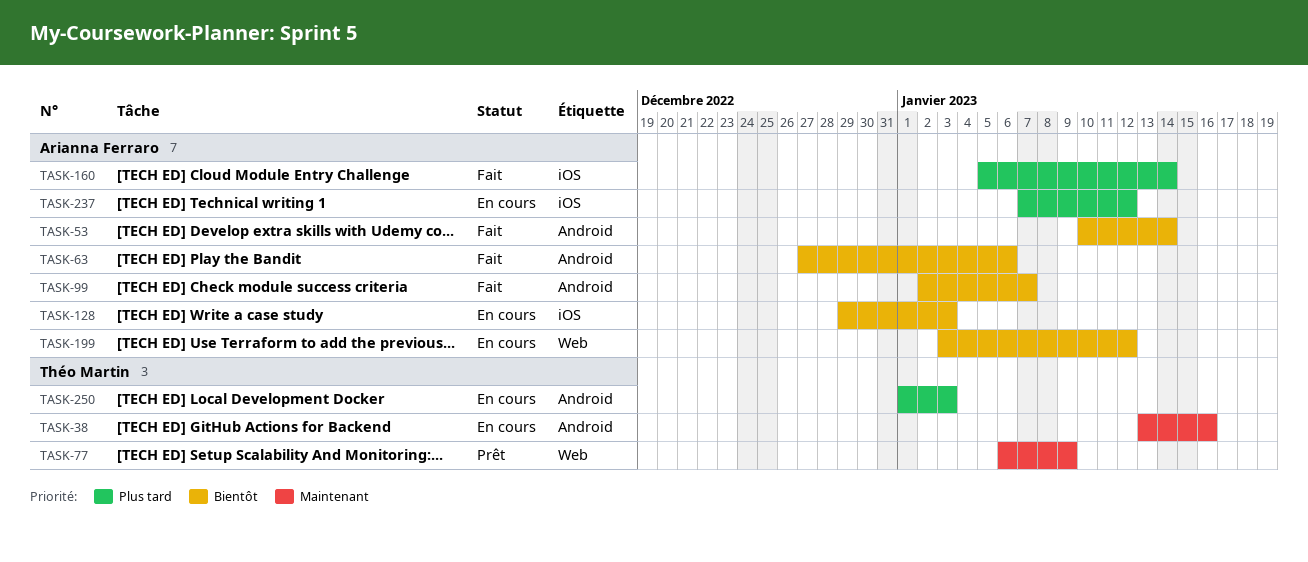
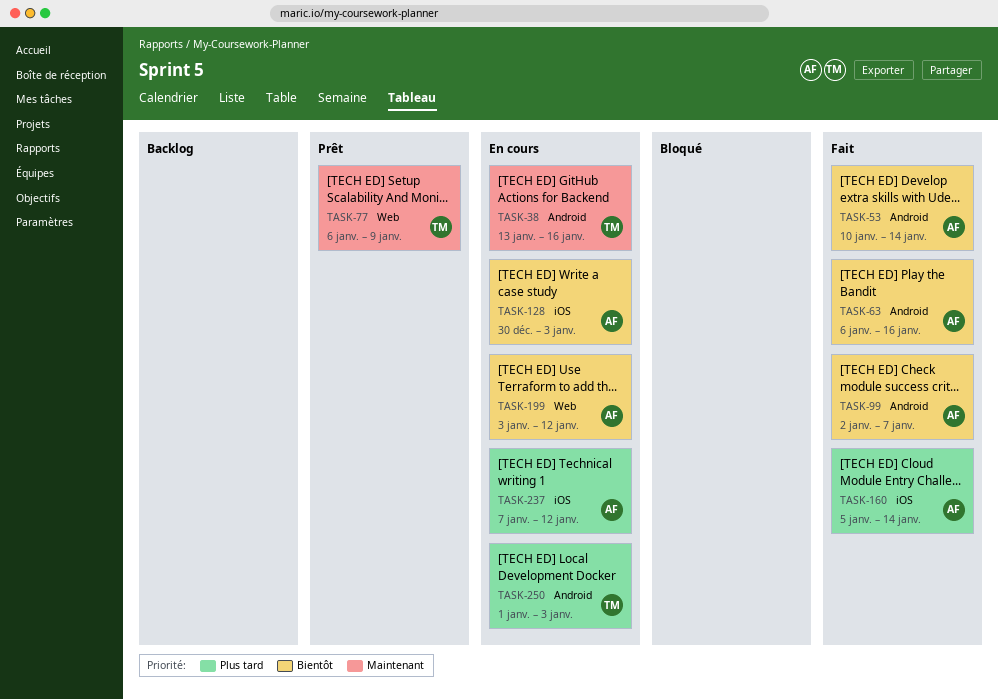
TASK-63, start: Dec 27 -> Jan 6
TASK-63, due: Jan 6 -> Jan 16
TASK-128, start: Dec 29 -> Dec 30

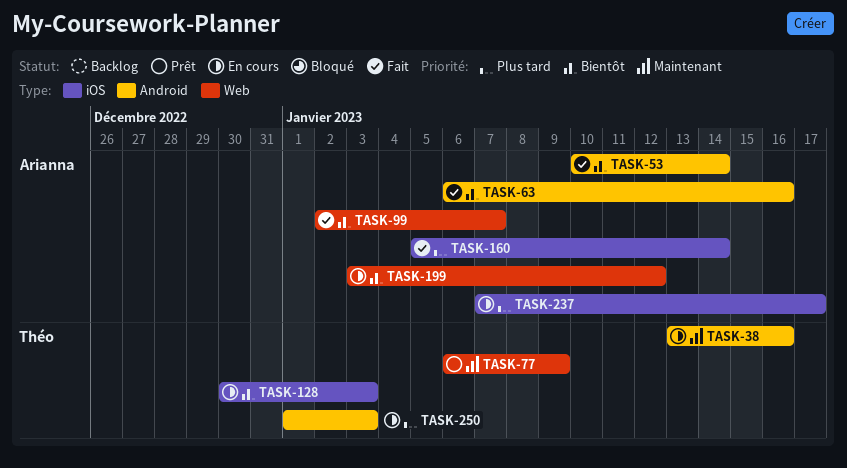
TASK-99, label: Android -> Web
TASK-128, owner: Arianna -> Théo
TASK-237, due: Jan 12 -> Jan 17

